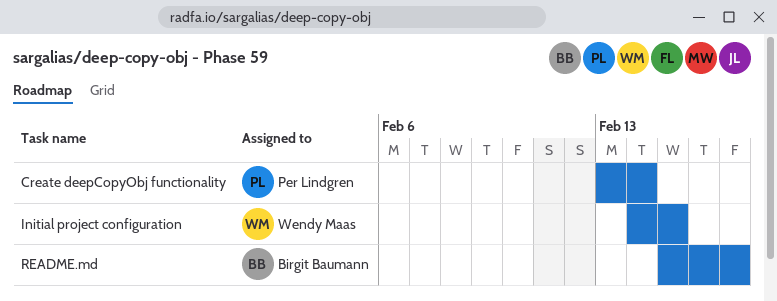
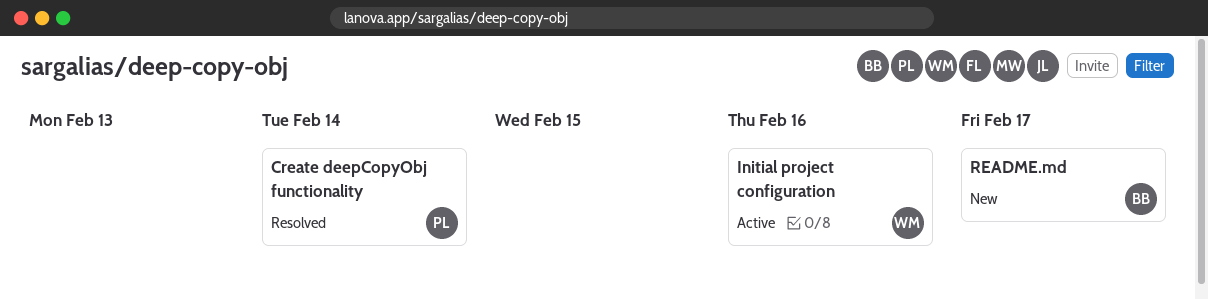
Initial project configuration, due: Feb 15 -> Feb 16

